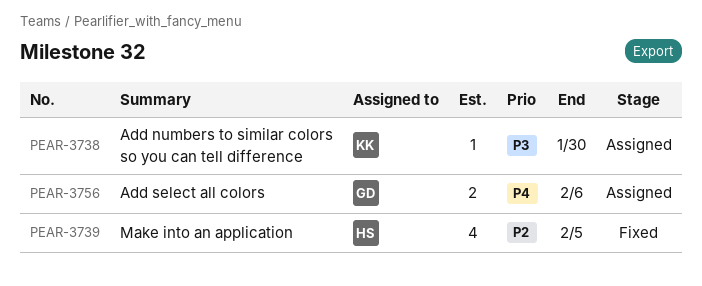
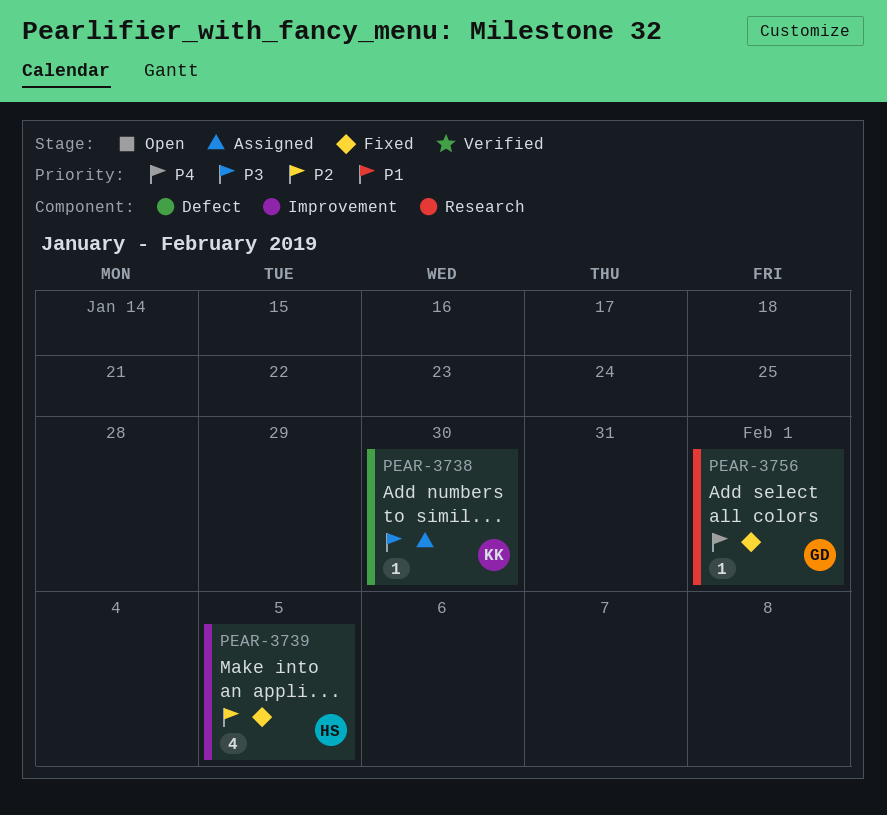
PEAR-3756, status: Assigned -> Fixed
PEAR-3756, estimate: 2 -> 1
PEAR-3756, due: Feb 6 -> Feb 1

